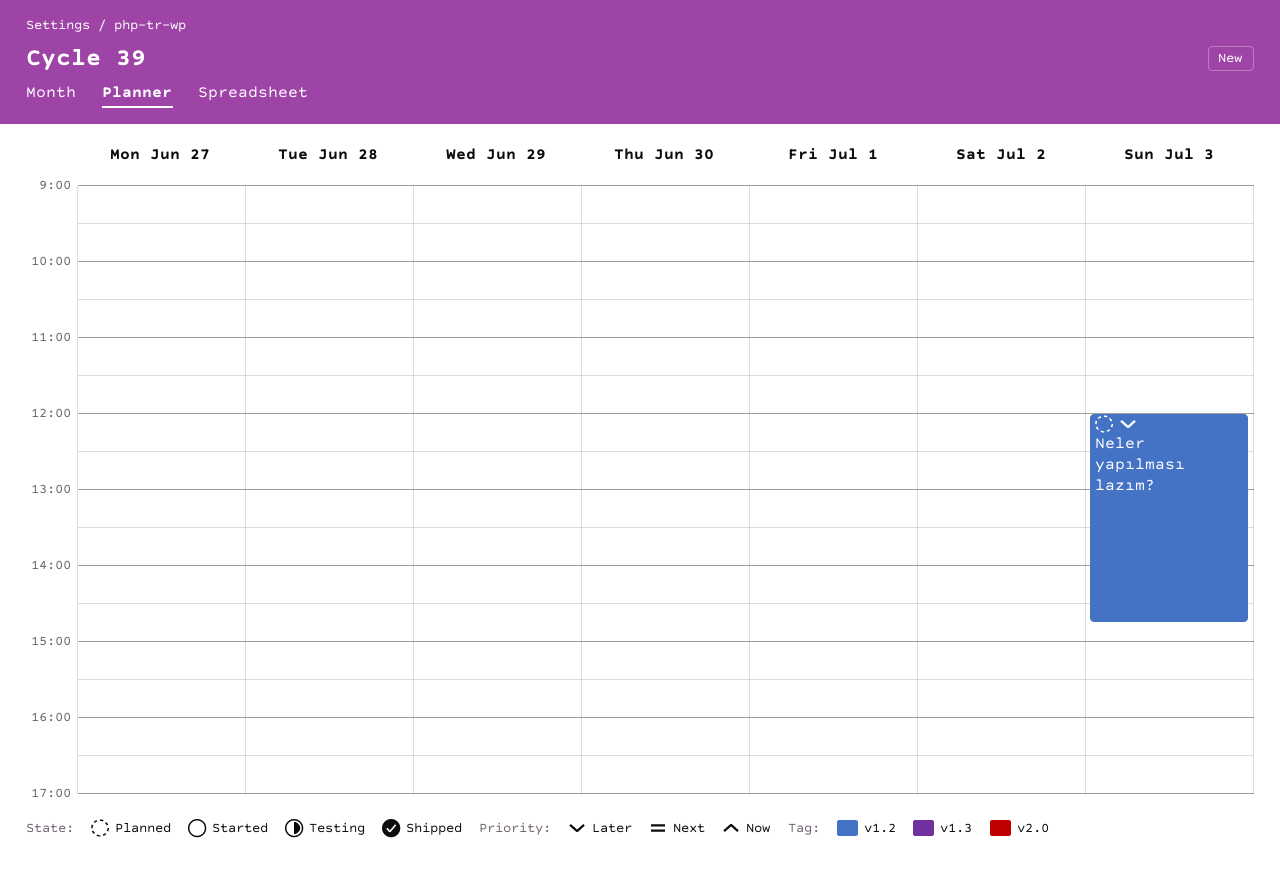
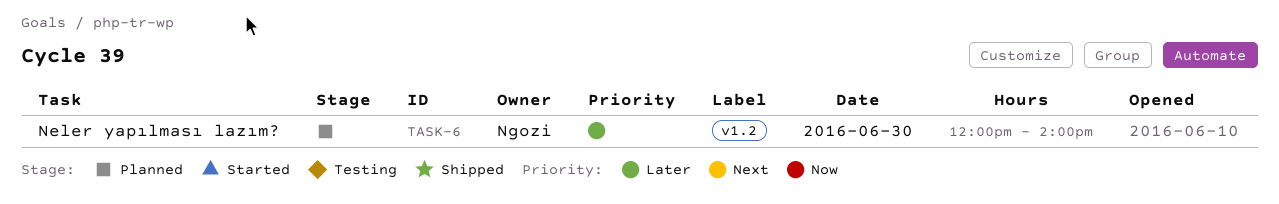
Neler yapılması lazım?, day: Jul 3 -> Jun 30
Neler yapılması lazım?, ends: 14:45 -> 14:00

